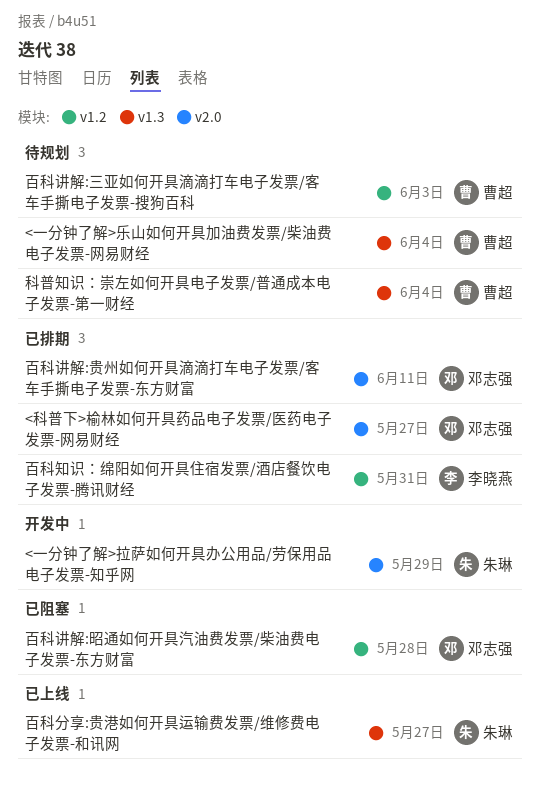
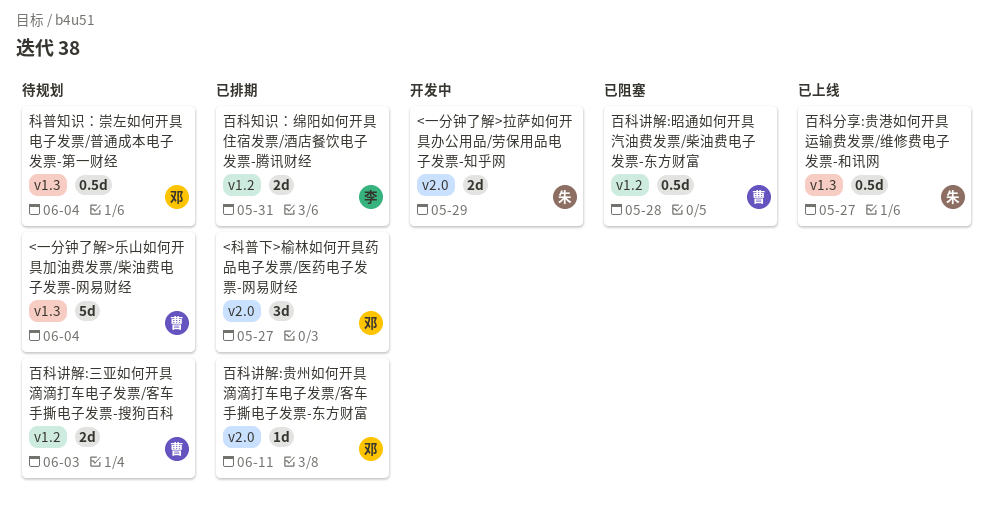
百科讲解:昭通如何开具汽油费发票/柴油费电子发票-东方财富, owner: 邓志强 -> 曹超
科普知识：崇左如何开具电子发票/普通成本电子发票-第一财经, owner: 曹超 -> 邓志强

